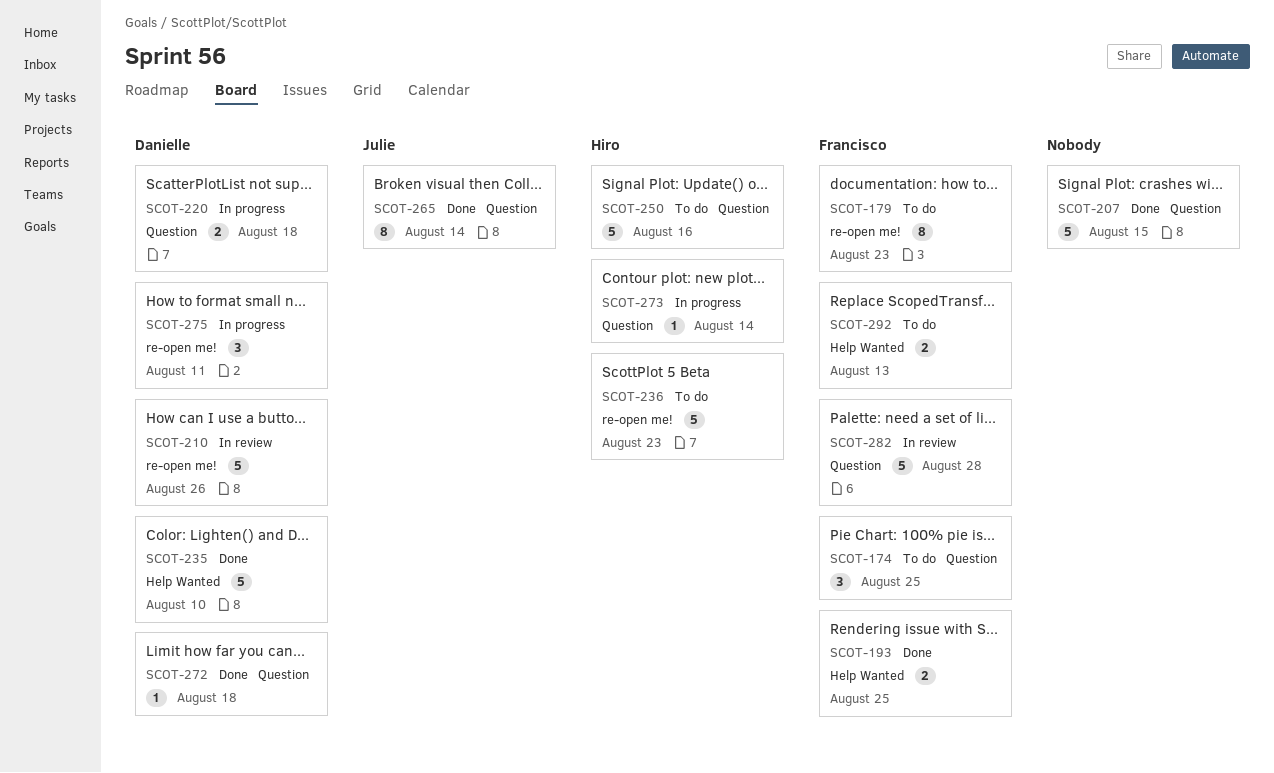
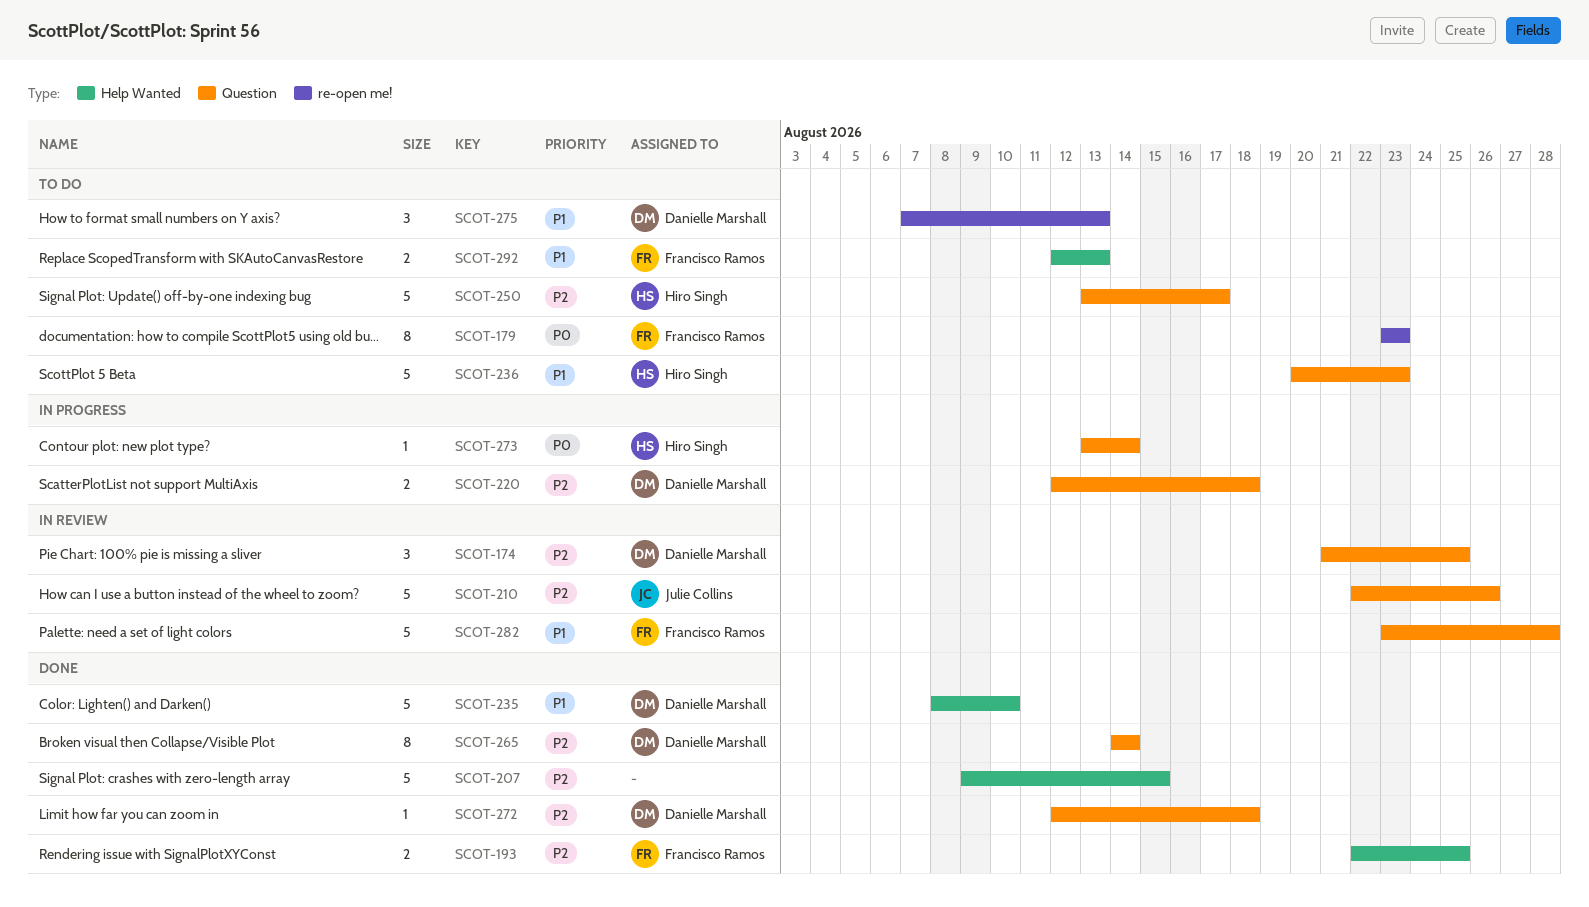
SCOT-174, status: To do -> In review
SCOT-174, owner: Francisco Ramos -> Danielle Marshall
SCOT-207, label: Question -> Help Wanted
SCOT-210, owner: Danielle Marshall -> Julie Collins
SCOT-210, label: re-open me! -> Question
SCOT-236, label: re-open me! -> Question
SCOT-250, due: Aug 16 -> Aug 17
SCOT-265, owner: Julie Collins -> Danielle Marshall
SCOT-275, status: In progress -> To do
SCOT-275, due: Aug 11 -> Aug 13

